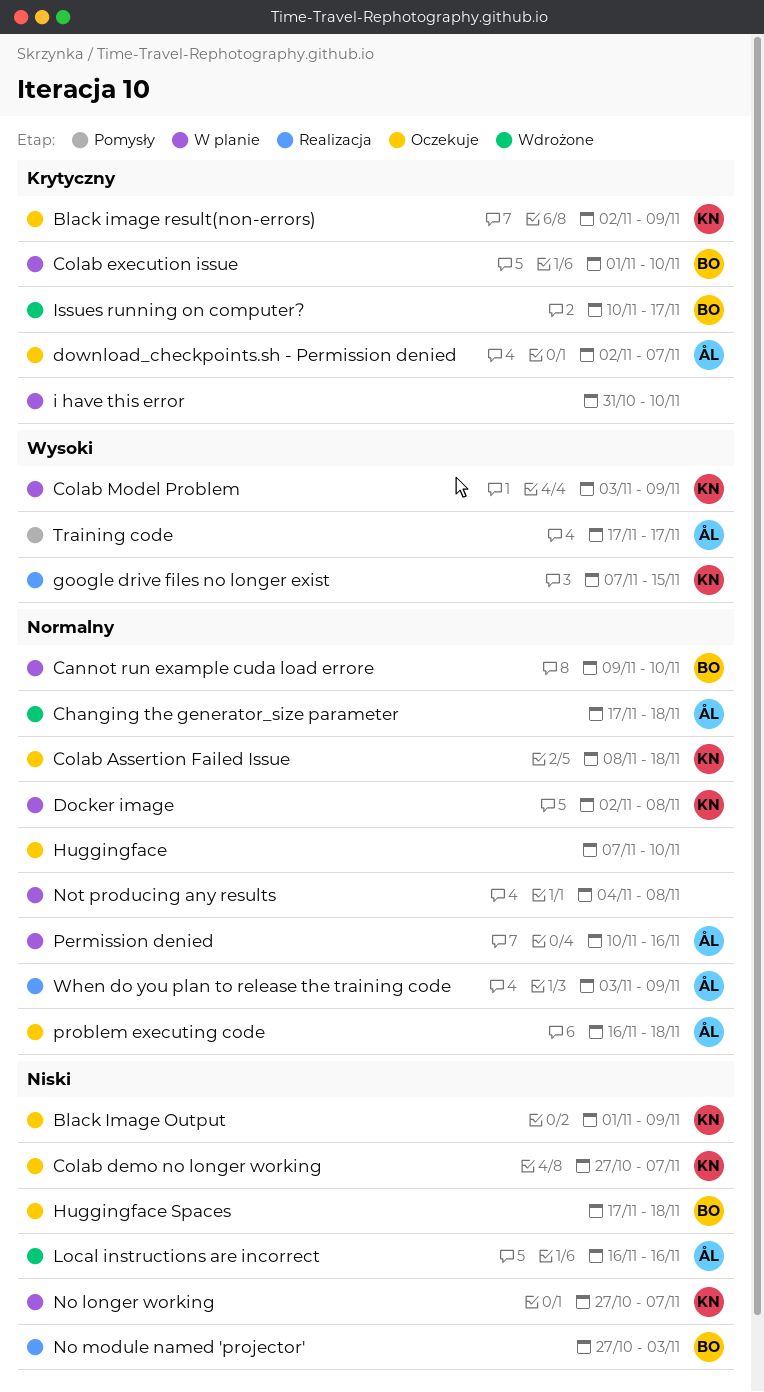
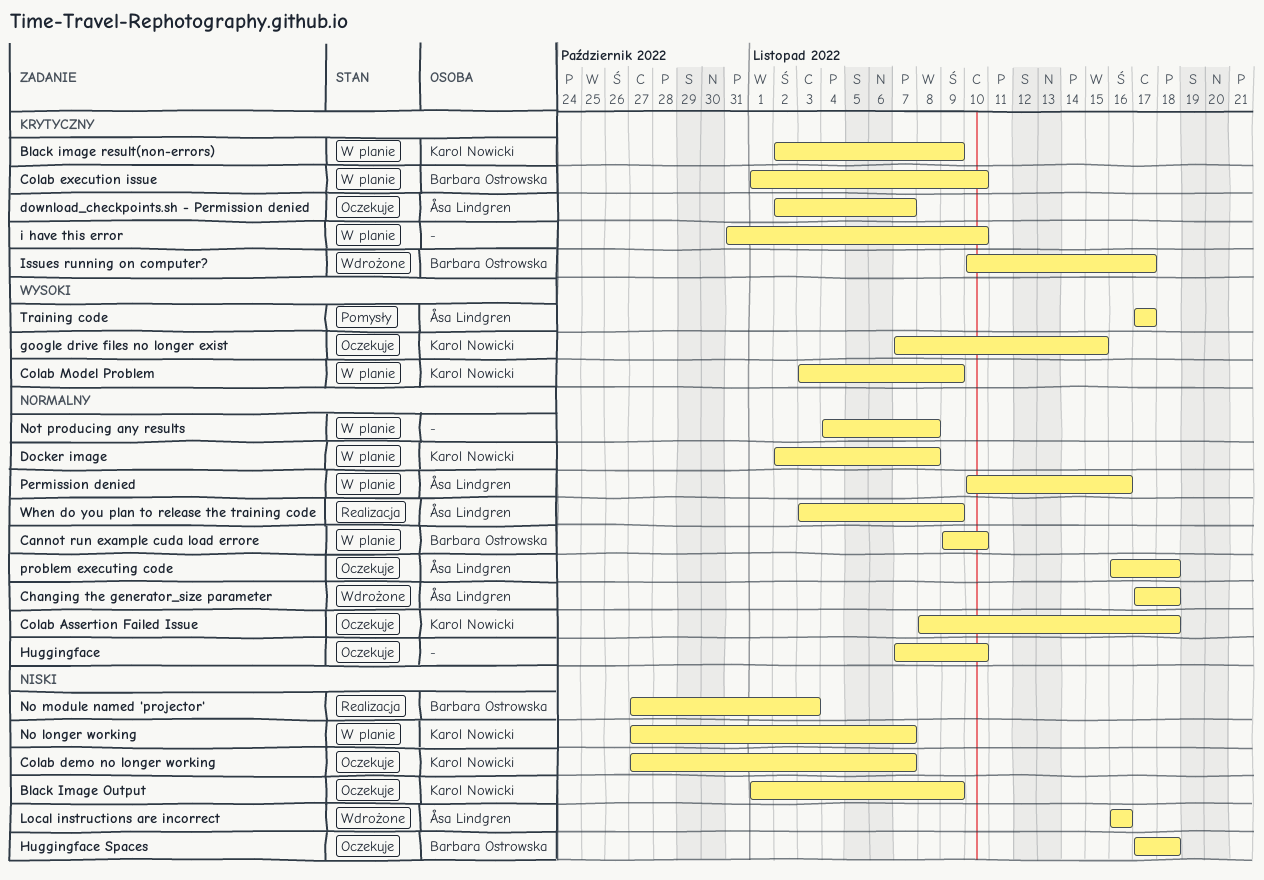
Black image result(non-errors), status: Oczekuje -> W planie
google drive files no longer exist, status: Realizacja -> Oczekuje

